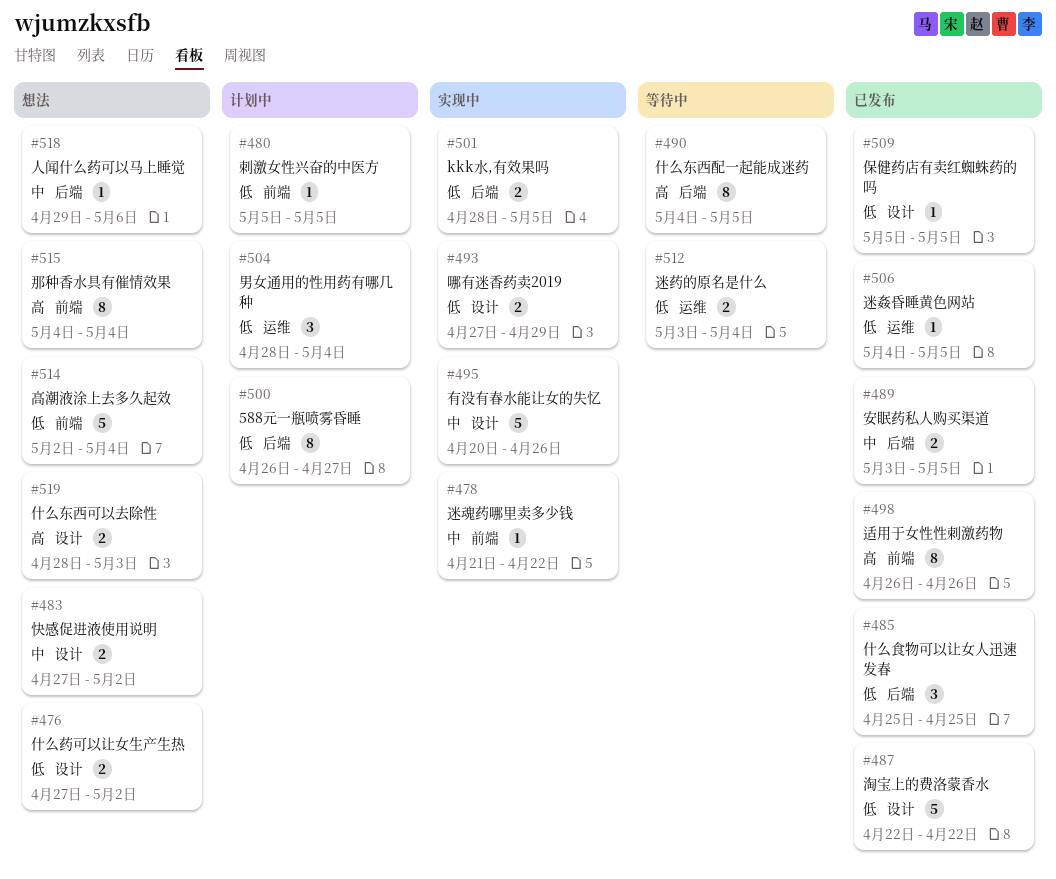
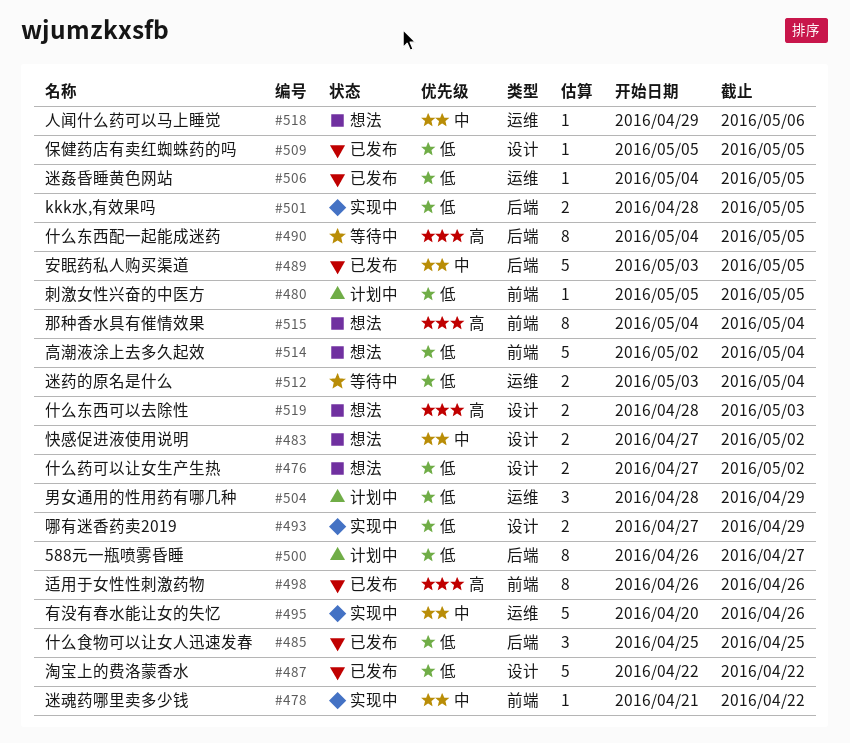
#489, estimate: 2 -> 5
#495, label: 设计 -> 运维
#504, due: May 4 -> Apr 29
#518, label: 后端 -> 运维

